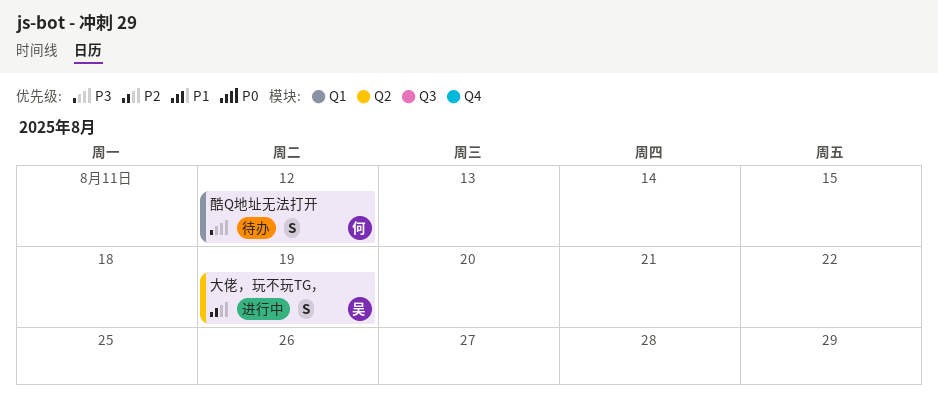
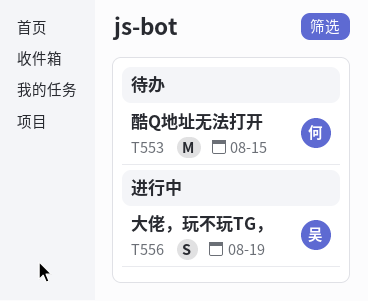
酷Q地址无法打开, estimate: S -> M
酷Q地址无法打开, due: Aug 12 -> Aug 15

